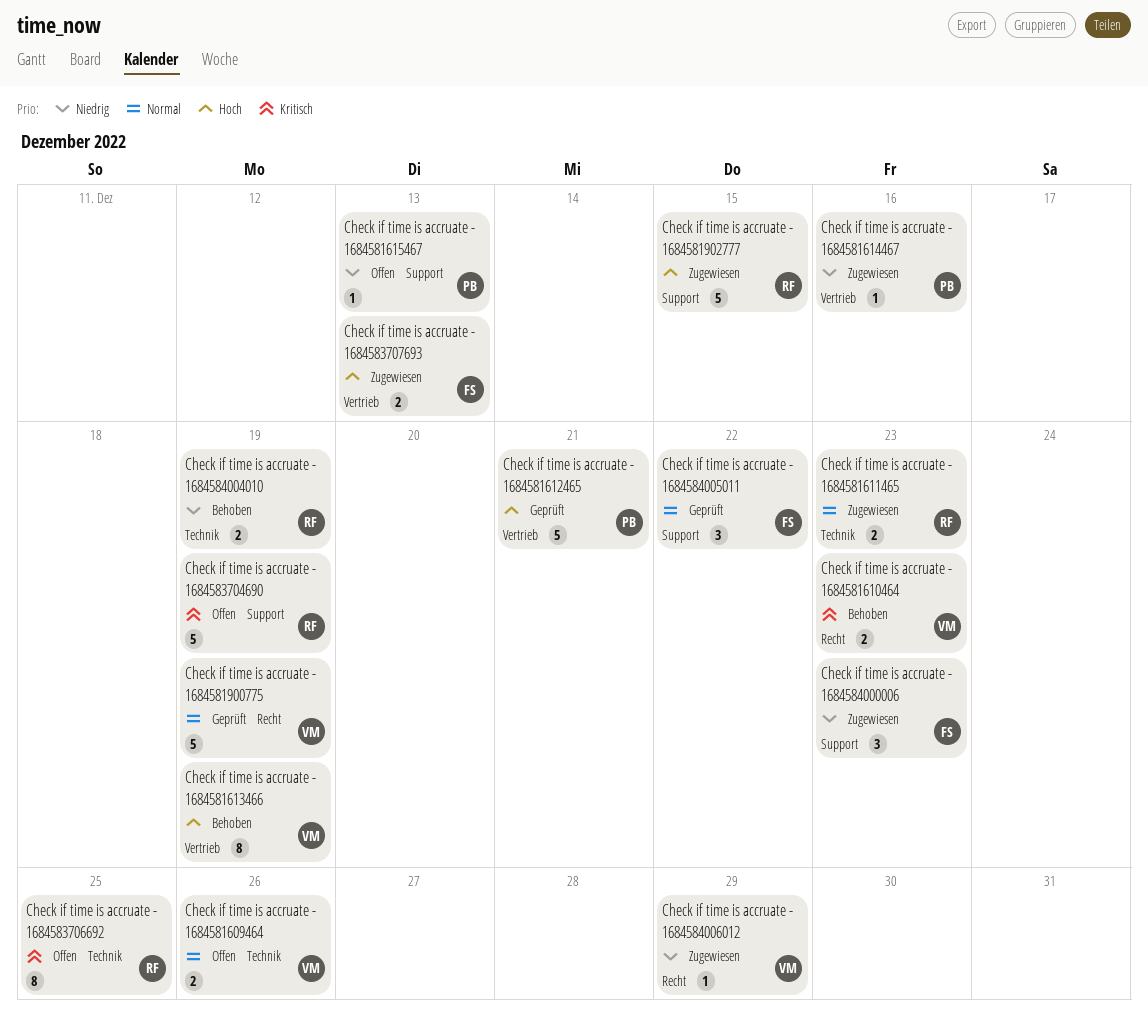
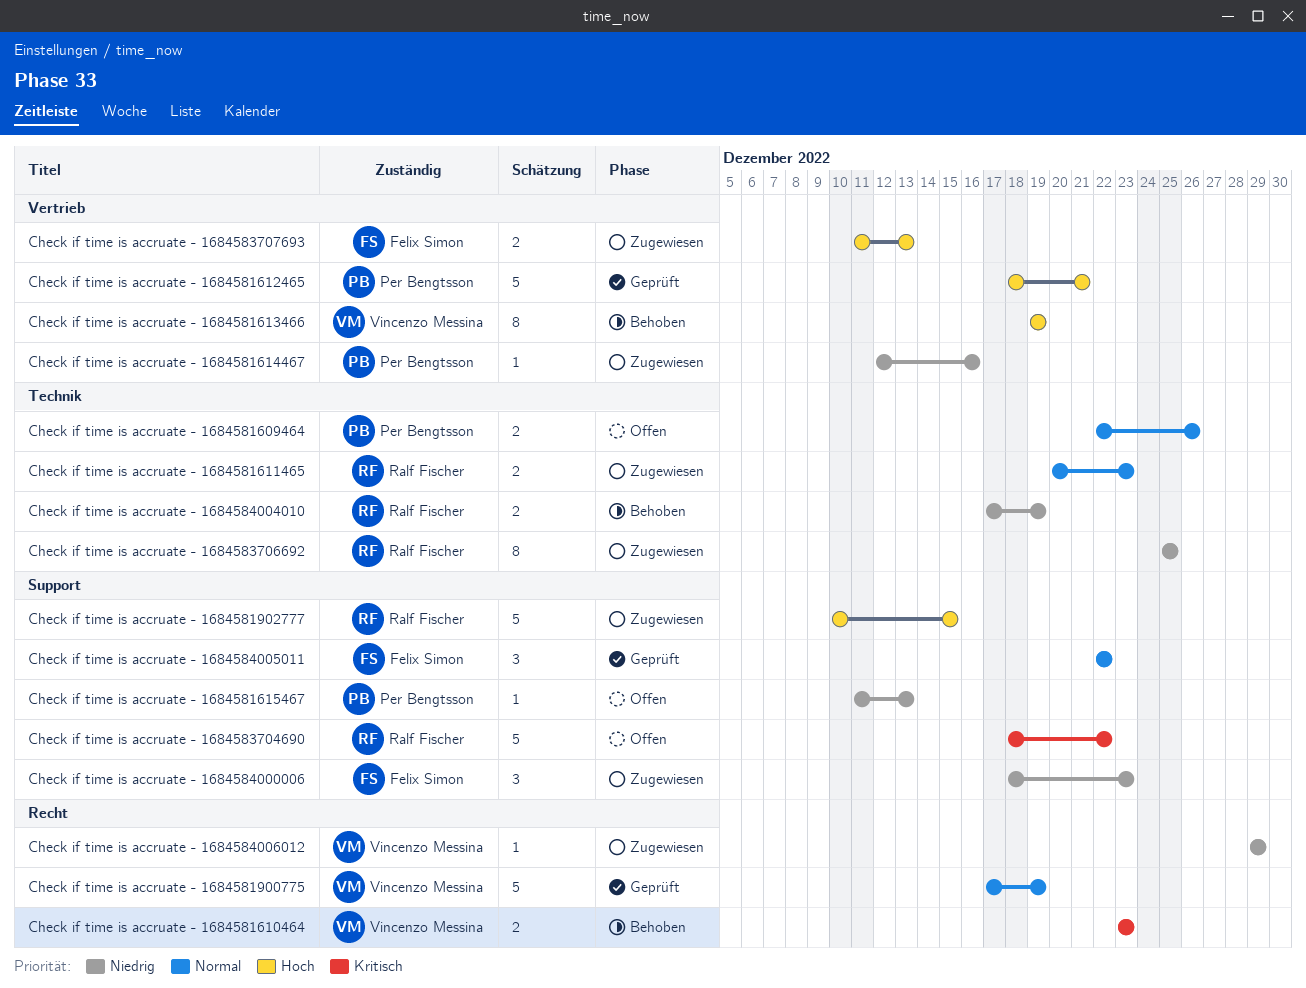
Check if time is accruate - 1684581609464, owner: Vincenzo Messina -> Per Bengtsson
Check if time is accruate - 1684583704690, due: Dec 19 -> Dec 22
Check if time is accruate - 1684583706692, status: Offen -> Zugewiesen
Check if time is accruate - 1684583706692, priority: Kritisch -> Niedrig

